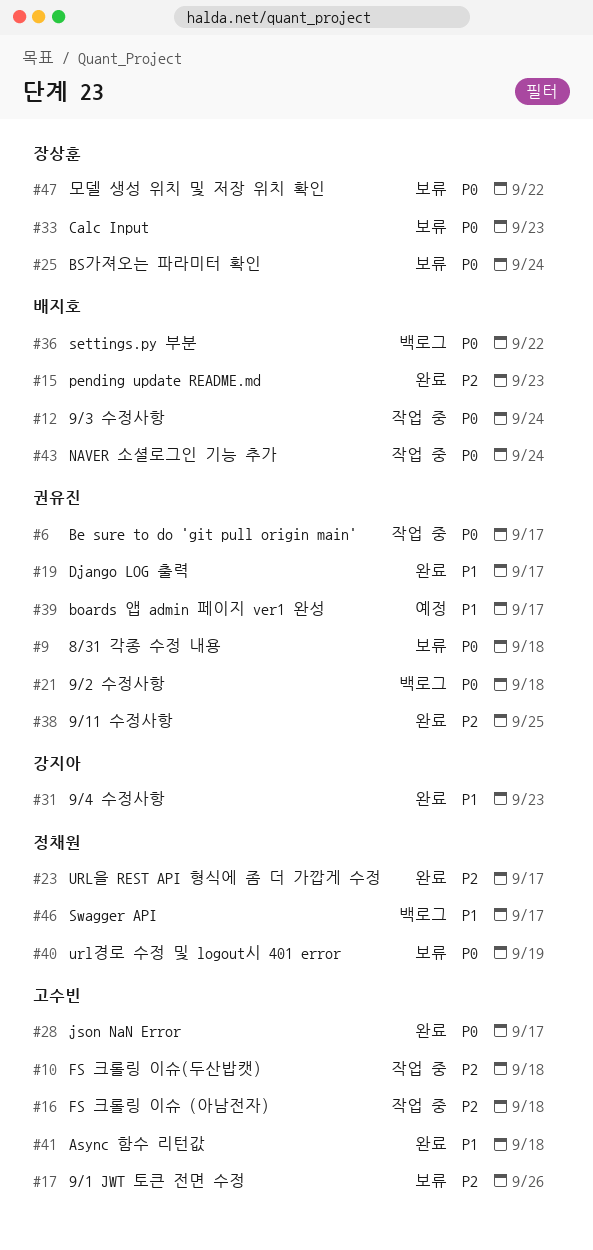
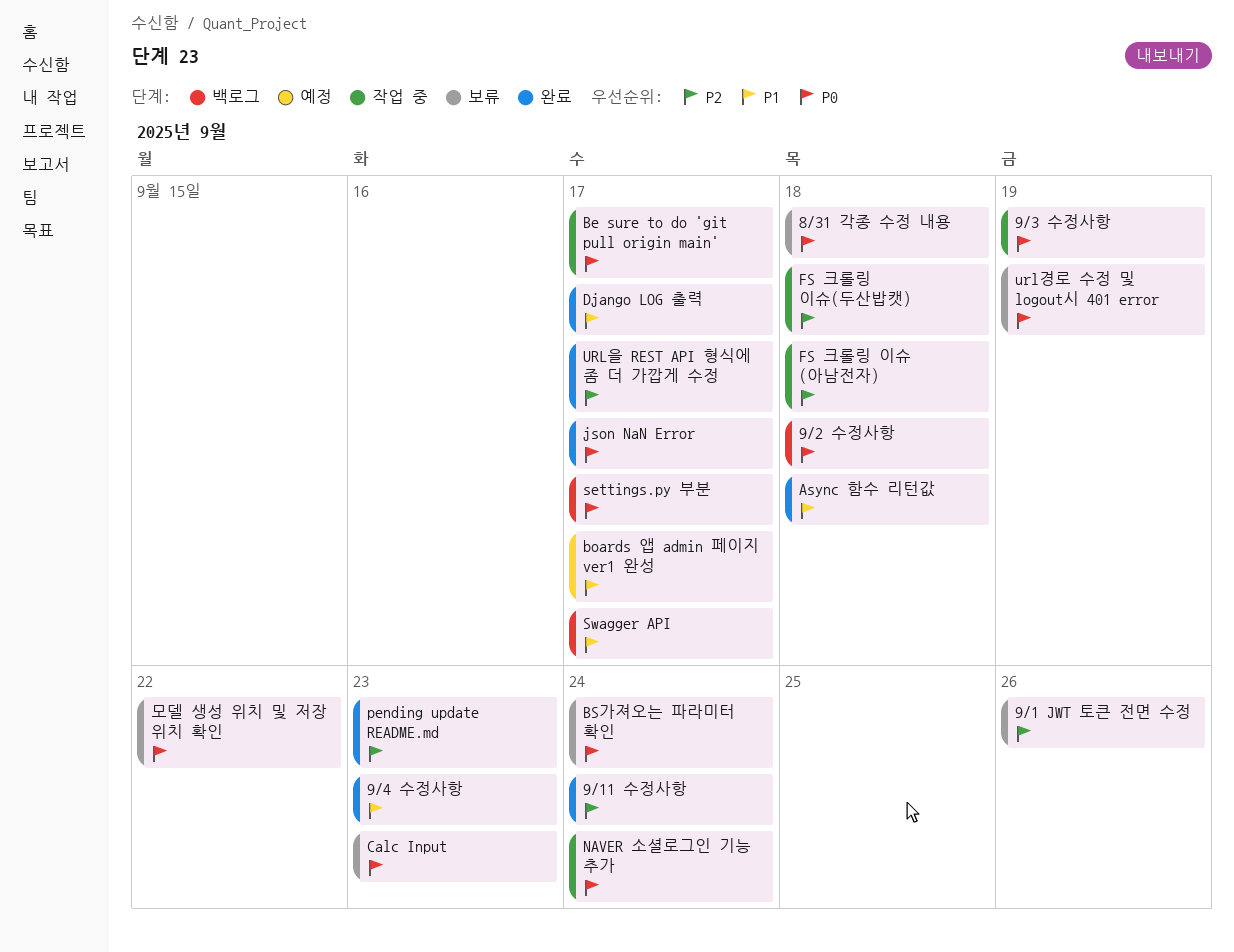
9/11 수정사항, due: Sep 25 -> Sep 24
9/3 수정사항, due: Sep 24 -> Sep 19
settings.py 부분, due: Sep 22 -> Sep 17

